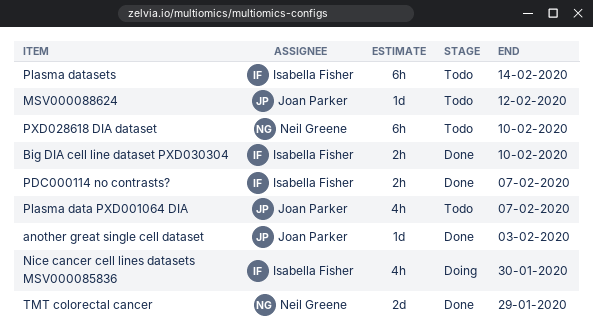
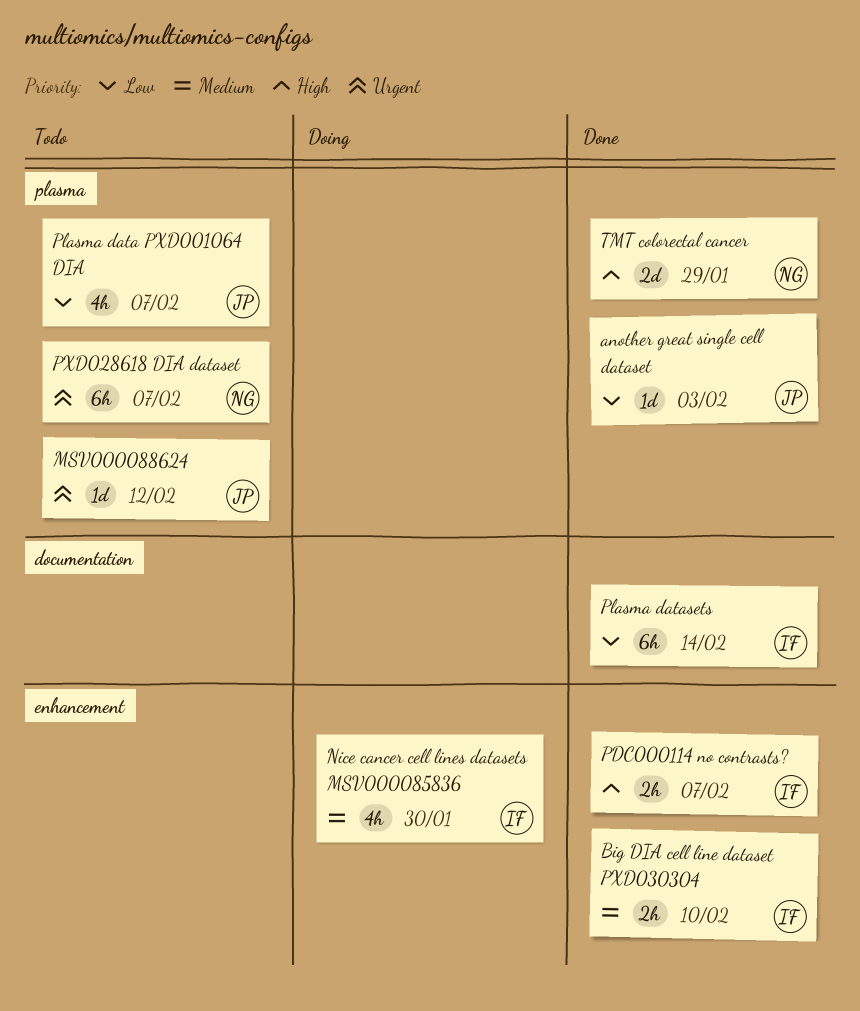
Plasma datasets, status: Todo -> Done
PXD028618 DIA dataset, due: Feb 10 -> Feb 7

